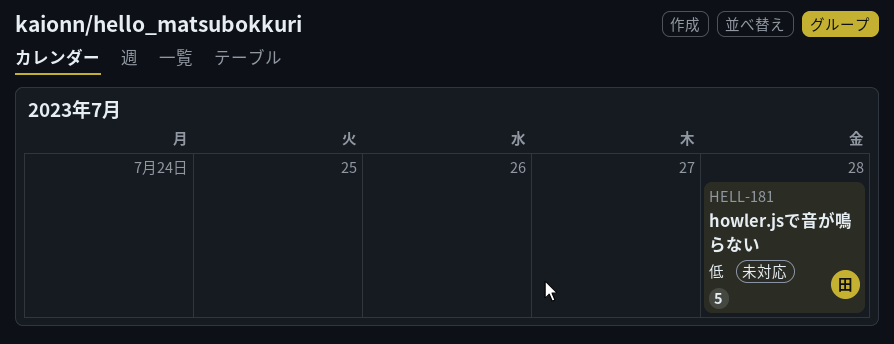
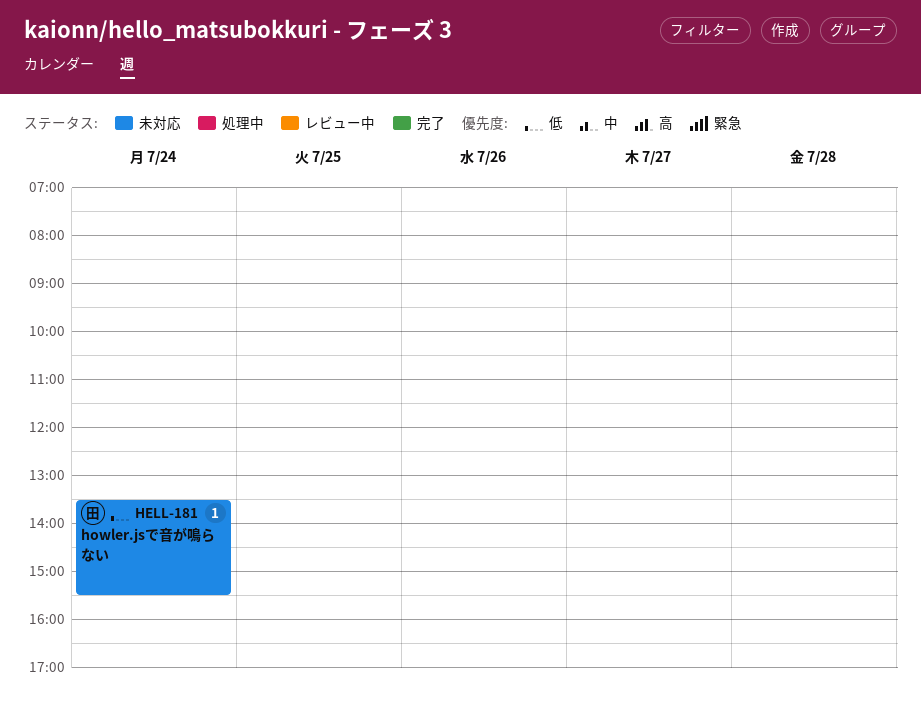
HELL-181, estimate: 5 -> 1
HELL-181, day: Jul 28 -> Jul 24

